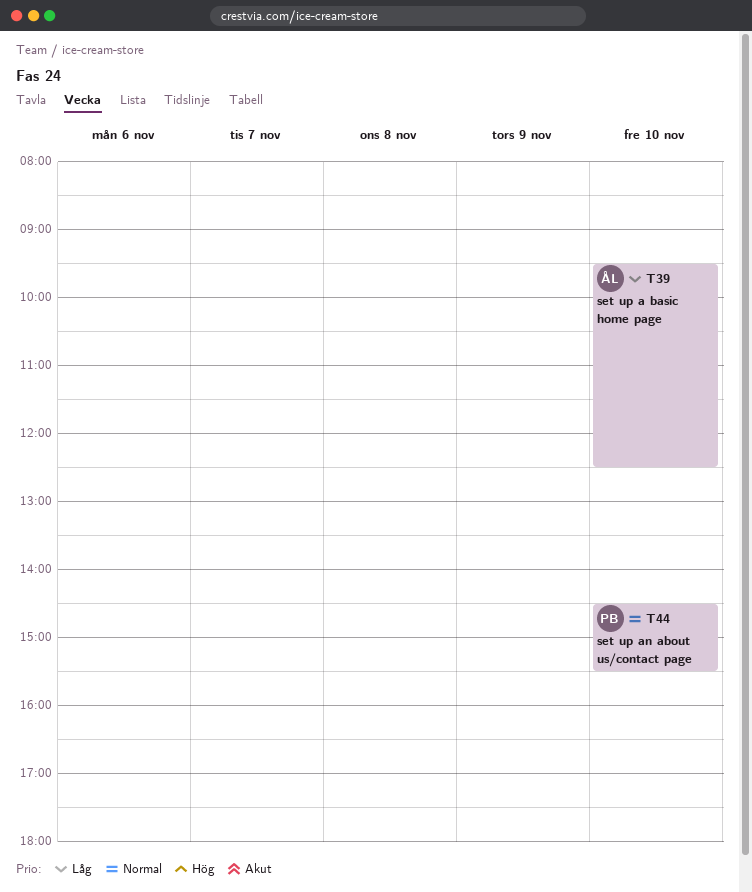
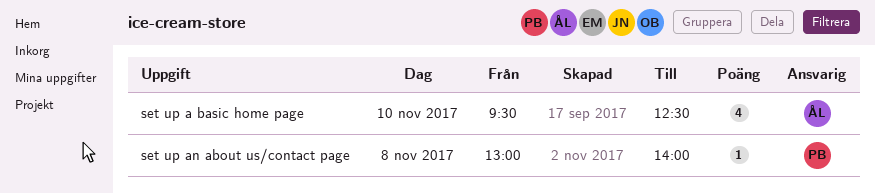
set up an about us/contact page, day: Nov 10 -> Nov 8
set up an about us/contact page, begins: 14:30 -> 13:00
set up an about us/contact page, ends: 15:30 -> 14:00

